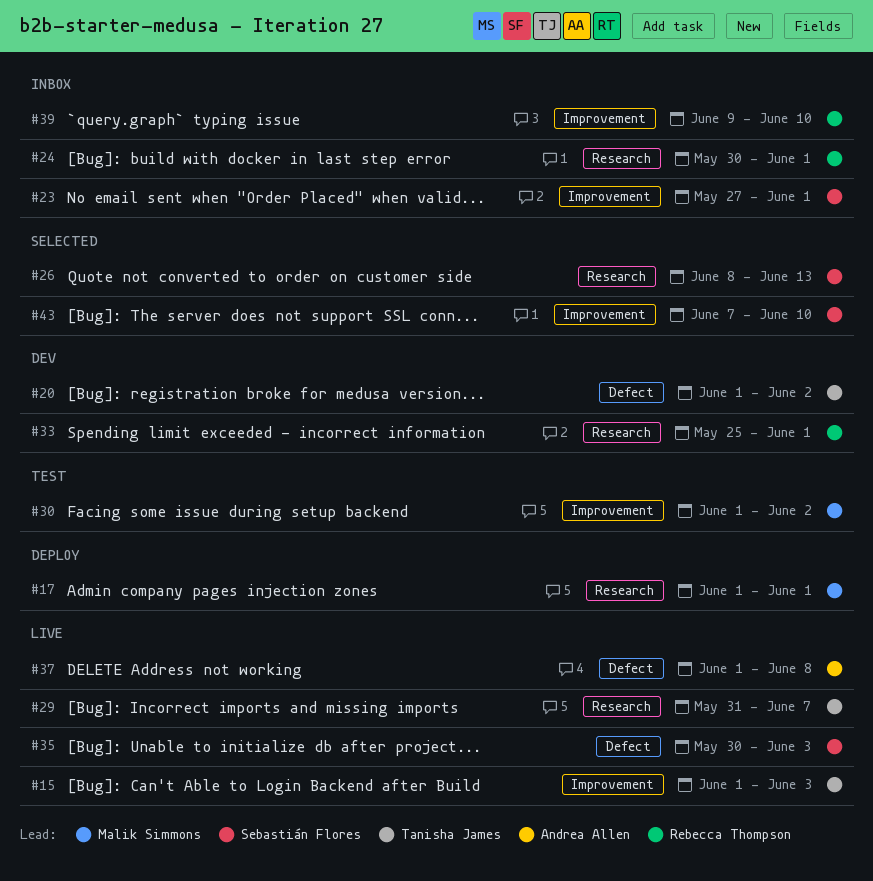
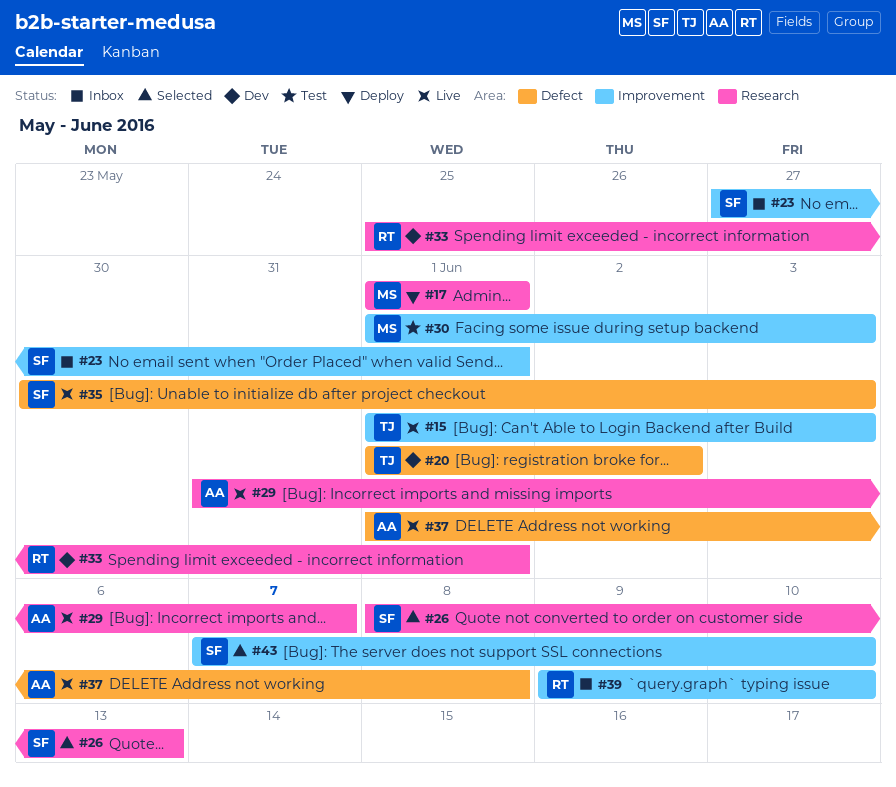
#24: present -> none
#29, owner: Tanisha James -> Andrea Allen
#30, due: Jun 2 -> Jun 3

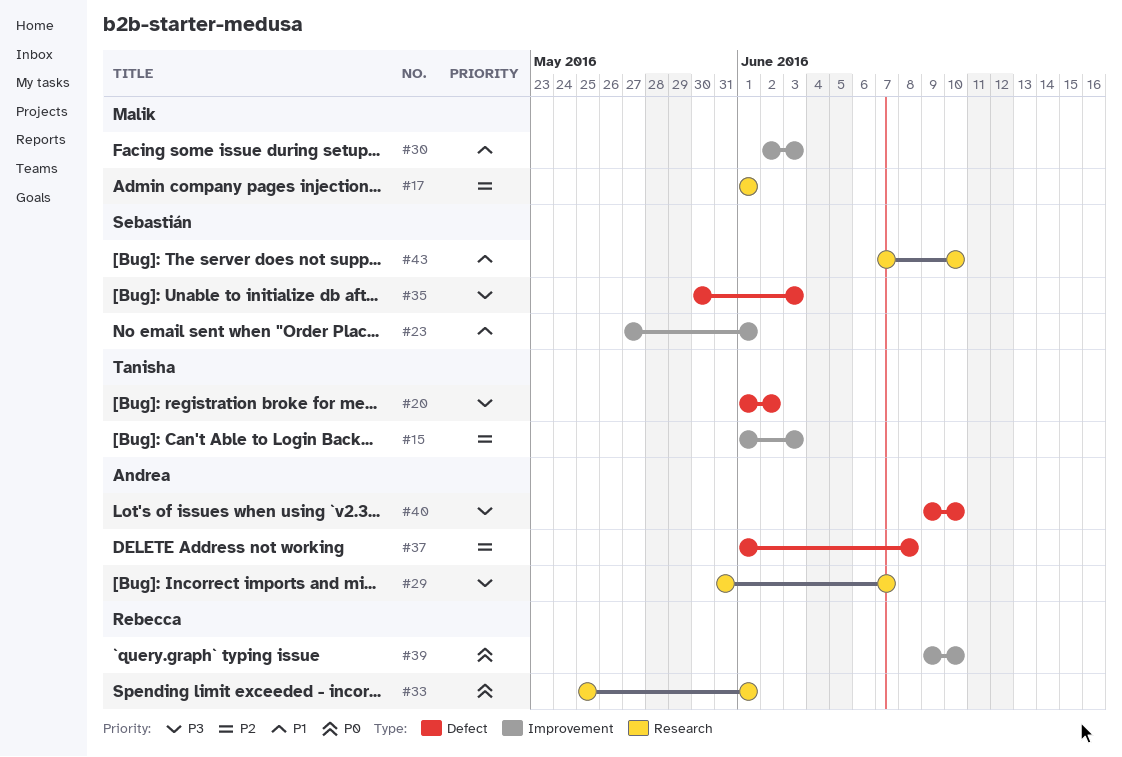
#26: present -> none
#30, start: Jun 1 -> Jun 2
#40: none -> present
#43, label: Improvement -> Research

